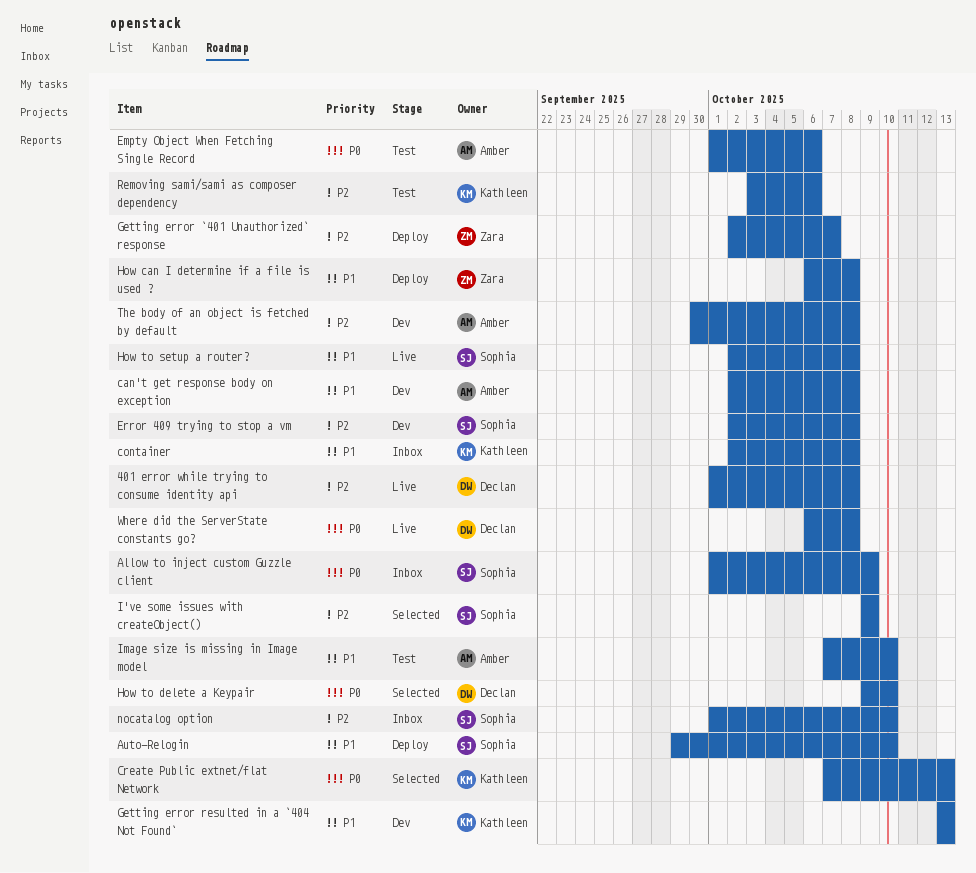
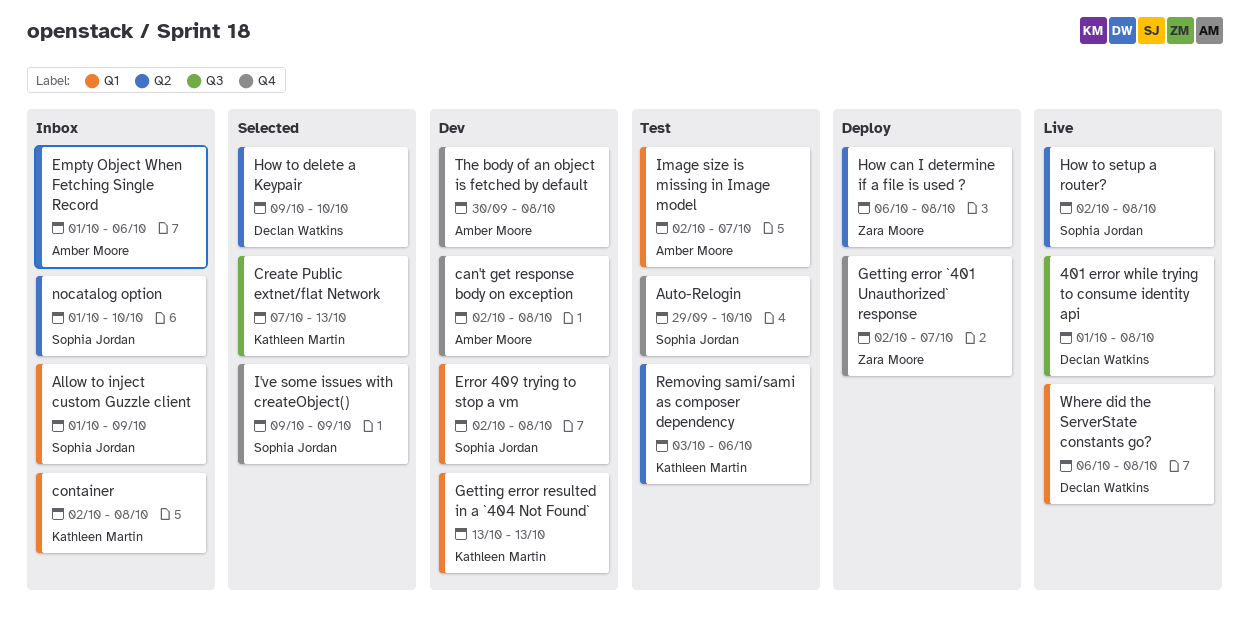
Auto-Relogin, status: Deploy -> Test
Empty Object When Fetching Single Record, status: Test -> Inbox
Image size is missing in Image model, start: Oct 7 -> Oct 2
Image size is missing in Image model, due: Oct 10 -> Oct 7

